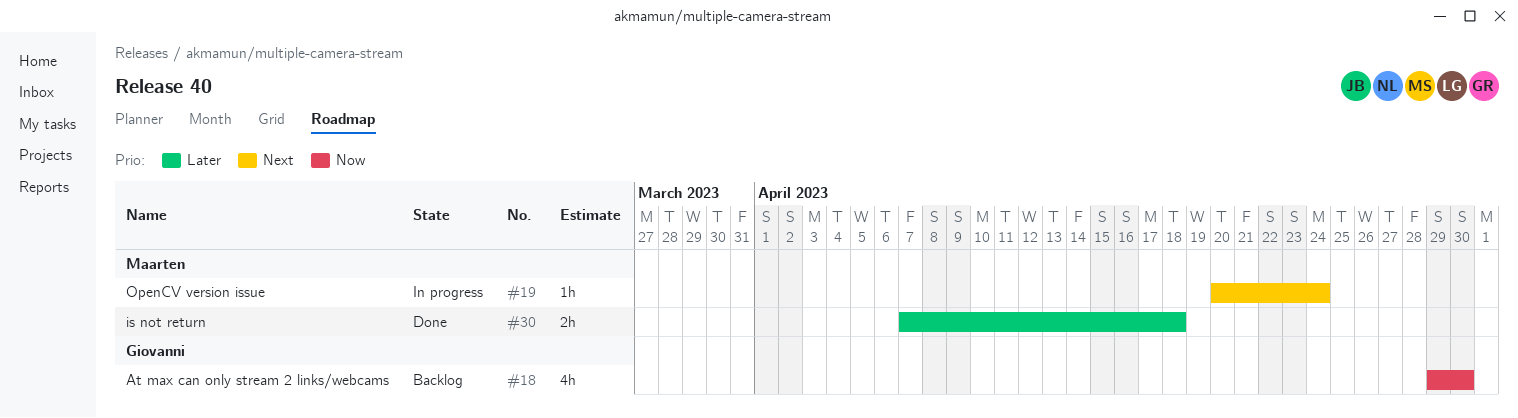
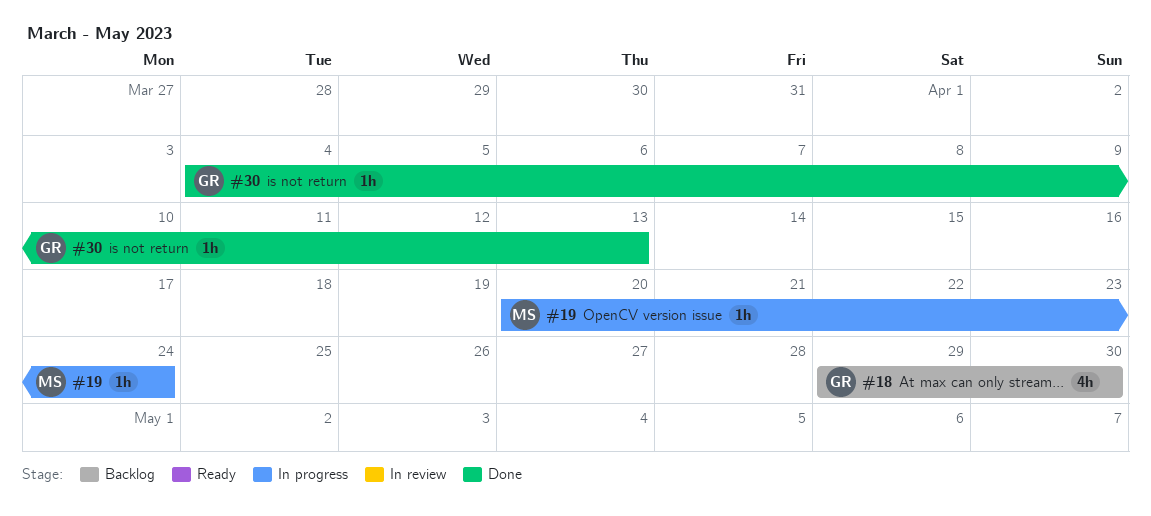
#30, owner: Maarten -> Giovanni
#30, estimate: 2h -> 1h
#30, start: Apr 7 -> Apr 4
#30, due: Apr 18 -> Apr 13

